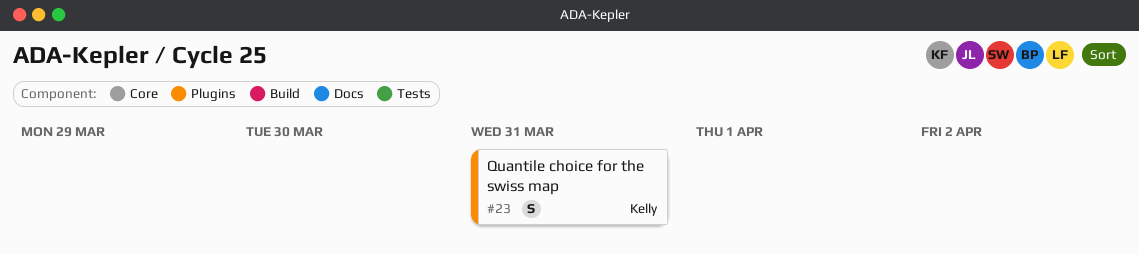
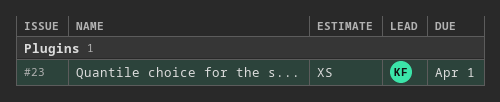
#23, estimate: S -> XS
#23, due: Mar 31 -> Apr 1

